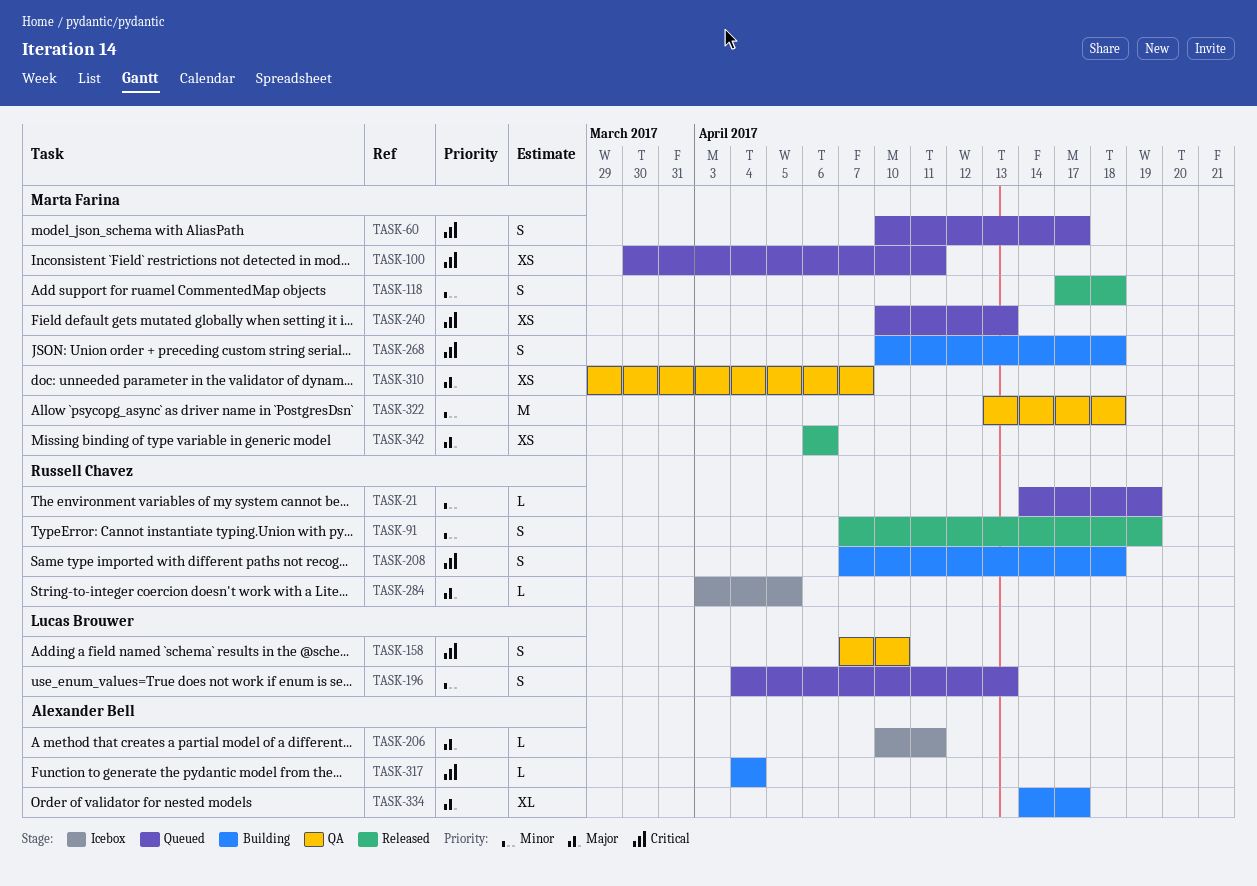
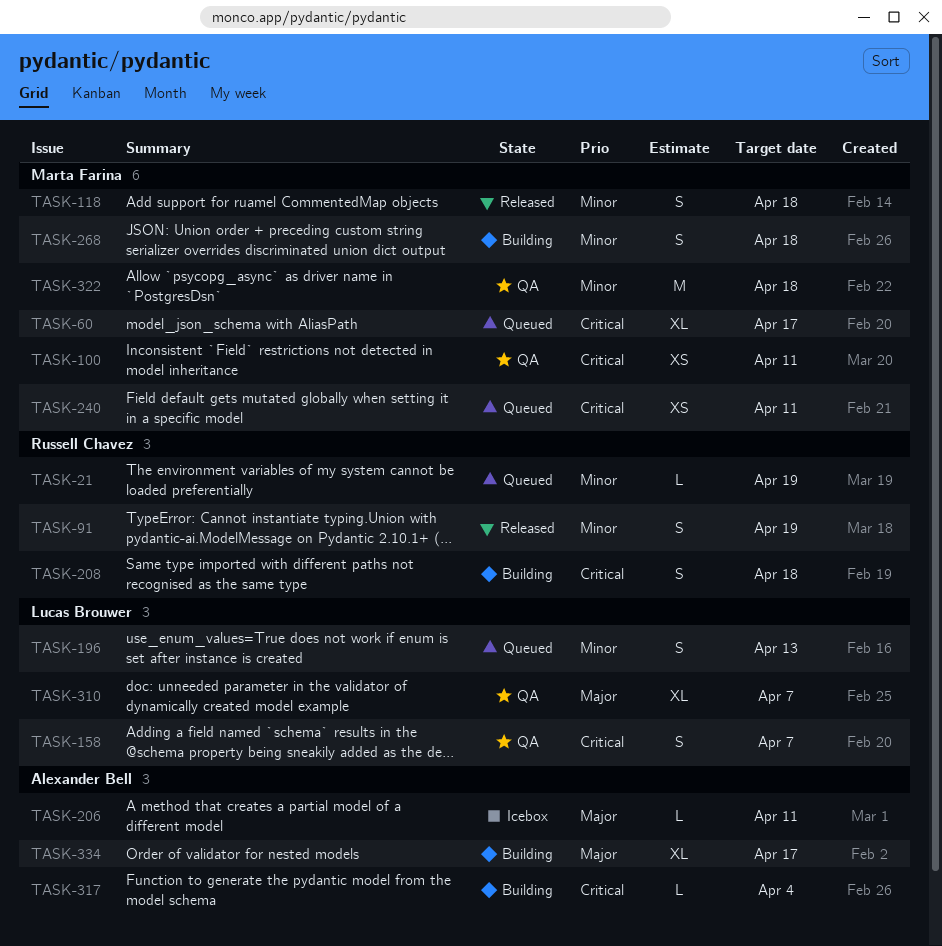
TASK-60, estimate: S -> XL
TASK-100, status: Queued -> QA
TASK-158, due: Apr 10 -> Apr 7
TASK-240, due: Apr 13 -> Apr 11
TASK-268, priority: Critical -> Minor
TASK-284: present -> none
TASK-310, owner: Marta Farina -> Lucas Brouwer
TASK-310, estimate: XS -> XL
TASK-342: present -> none

